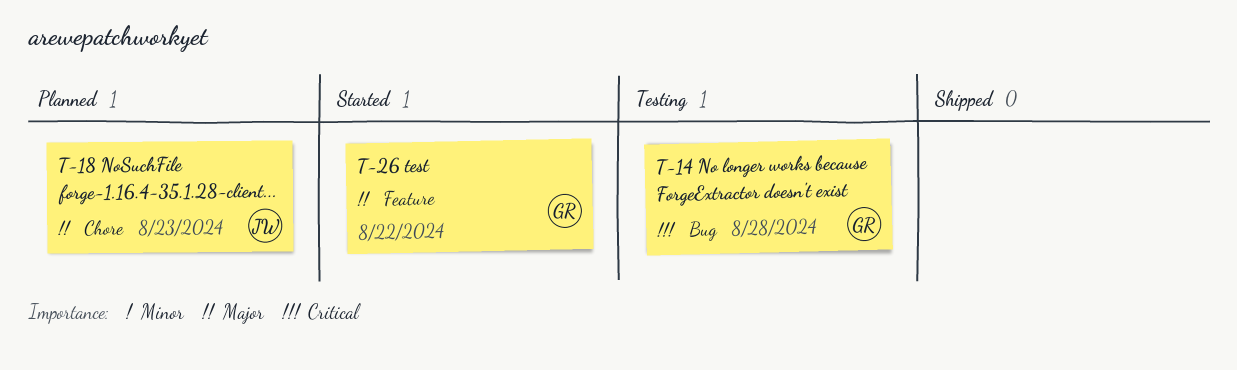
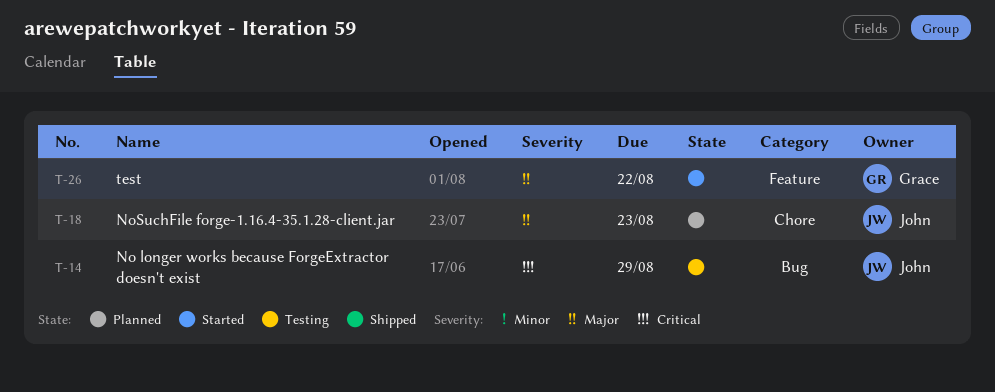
T-14, owner: Grace -> John
T-14, due: Aug 28 -> Aug 29

